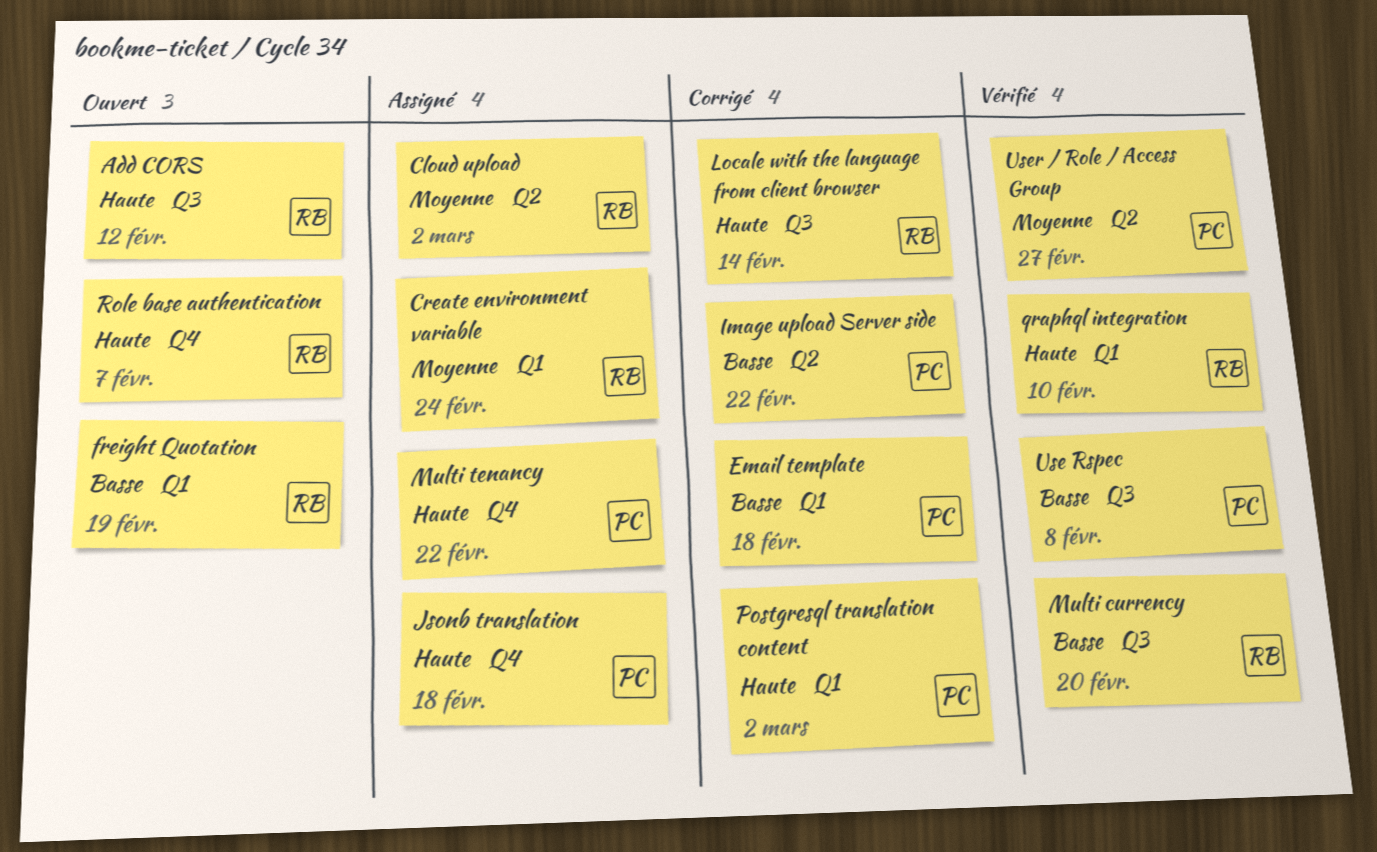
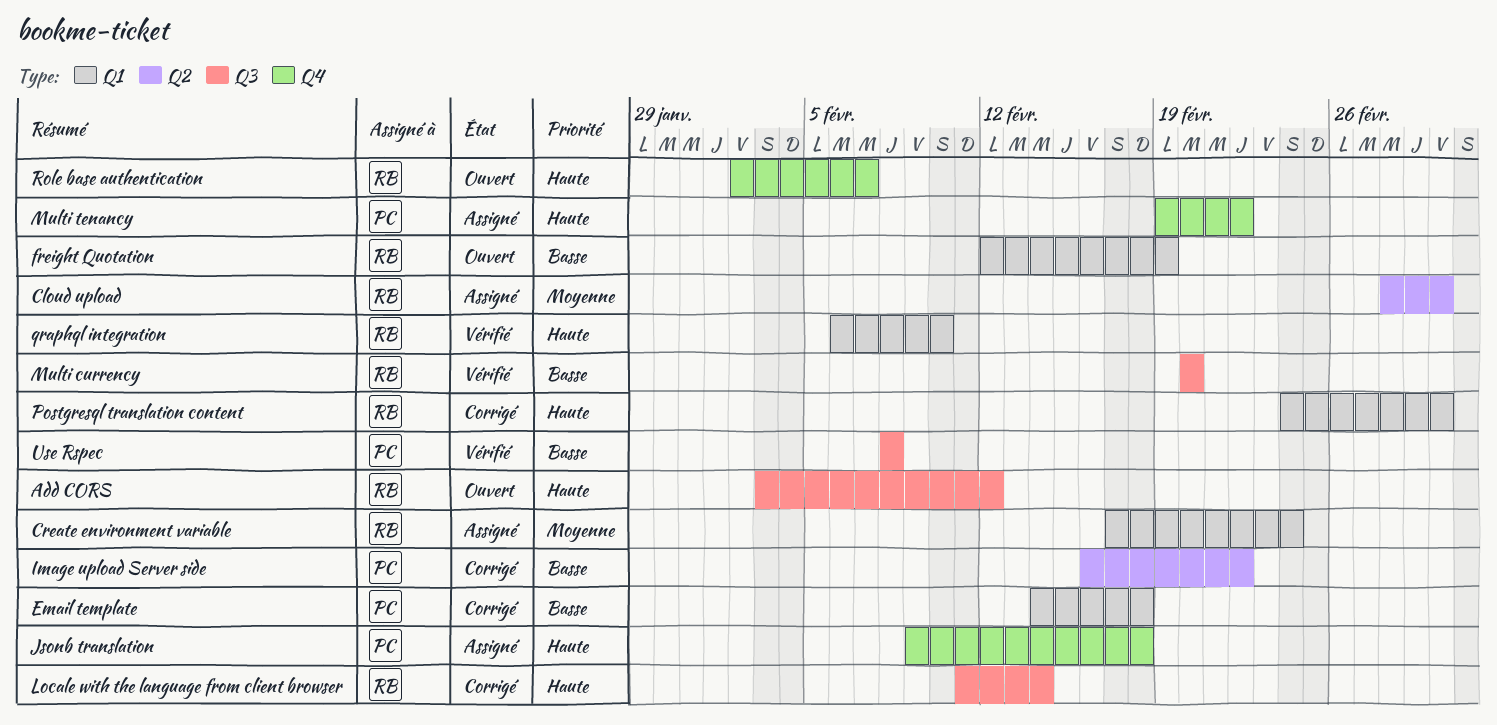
Postgresql translation content, owner: PC -> RB
User / Role / Access Group: present -> none

